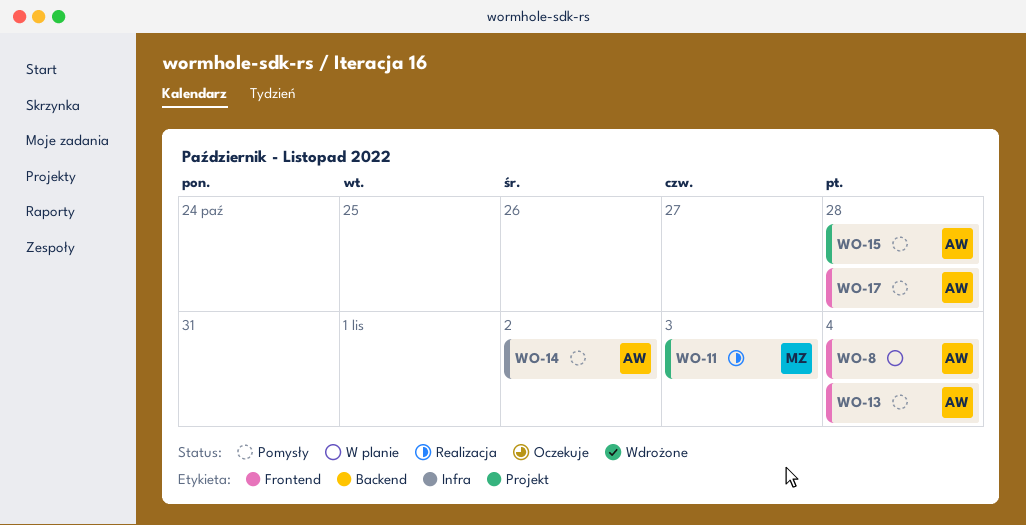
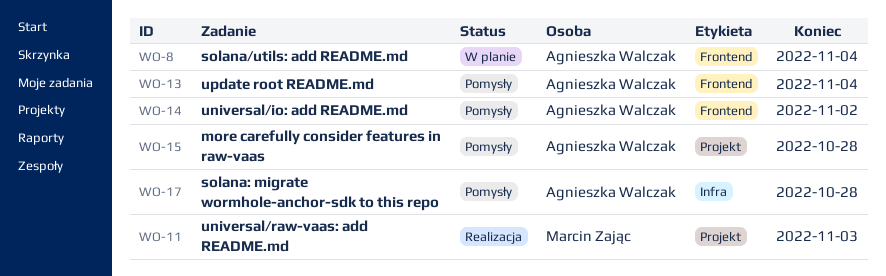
WO-14, label: Infra -> Frontend
WO-17, label: Frontend -> Infra

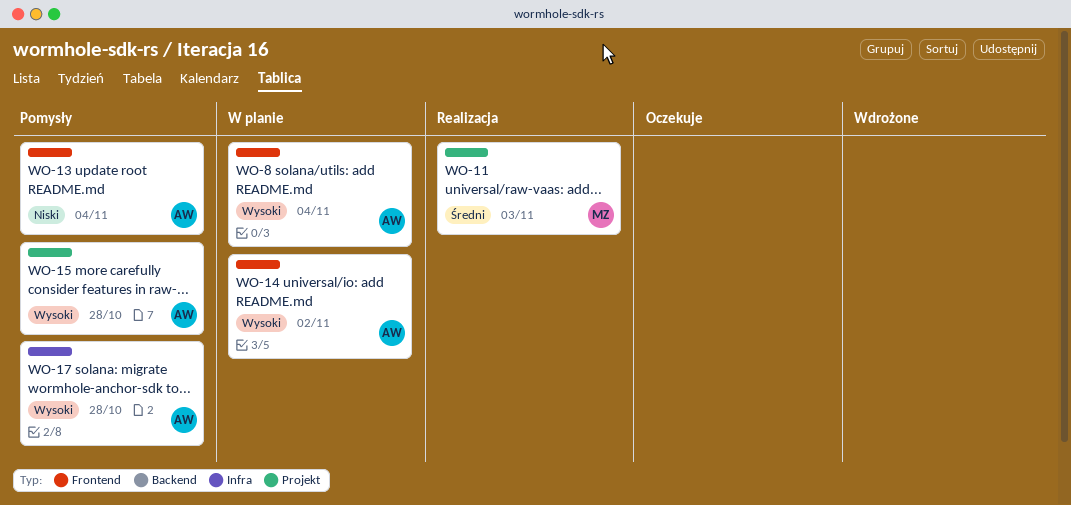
WO-14, status: Pomysły -> W planie

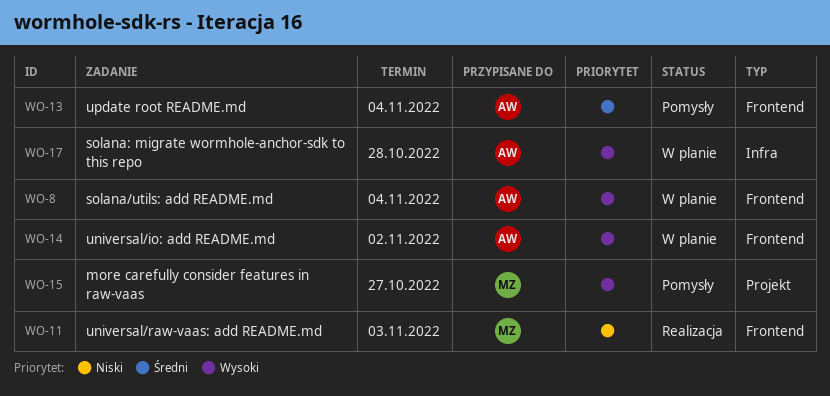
WO-11, priority: Średni -> Niski
WO-11, label: Projekt -> Frontend
WO-13, priority: Niski -> Średni
WO-15, owner: AW -> MZ
WO-15, due: Oct 28 -> Oct 27
WO-17, status: Pomysły -> W planie

